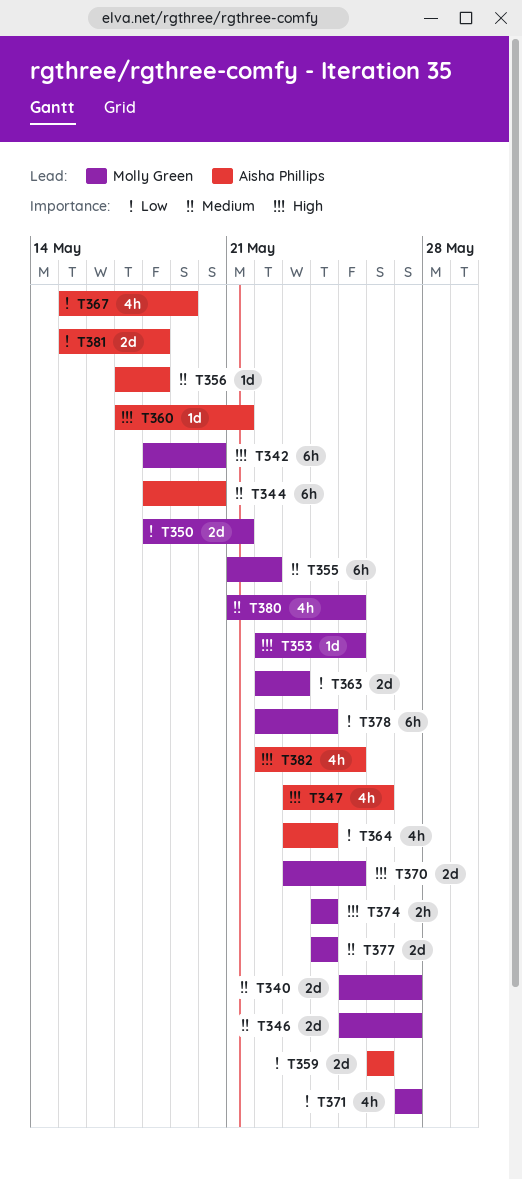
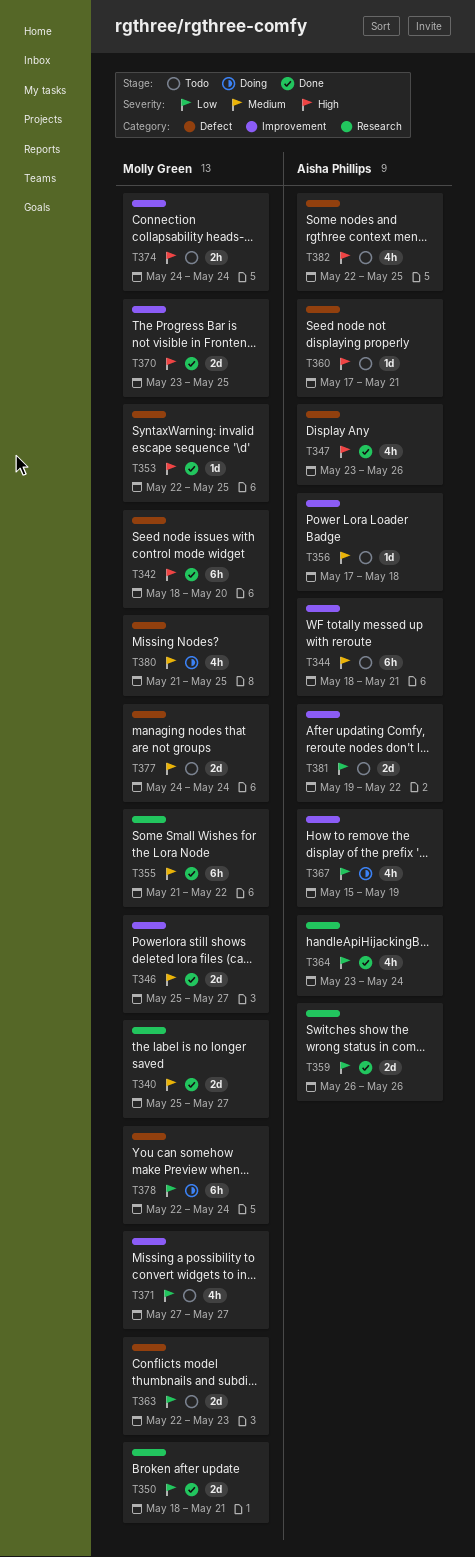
T344, due: May 20 -> May 21
T381, start: May 15 -> May 19
T381, due: May 18 -> May 22

